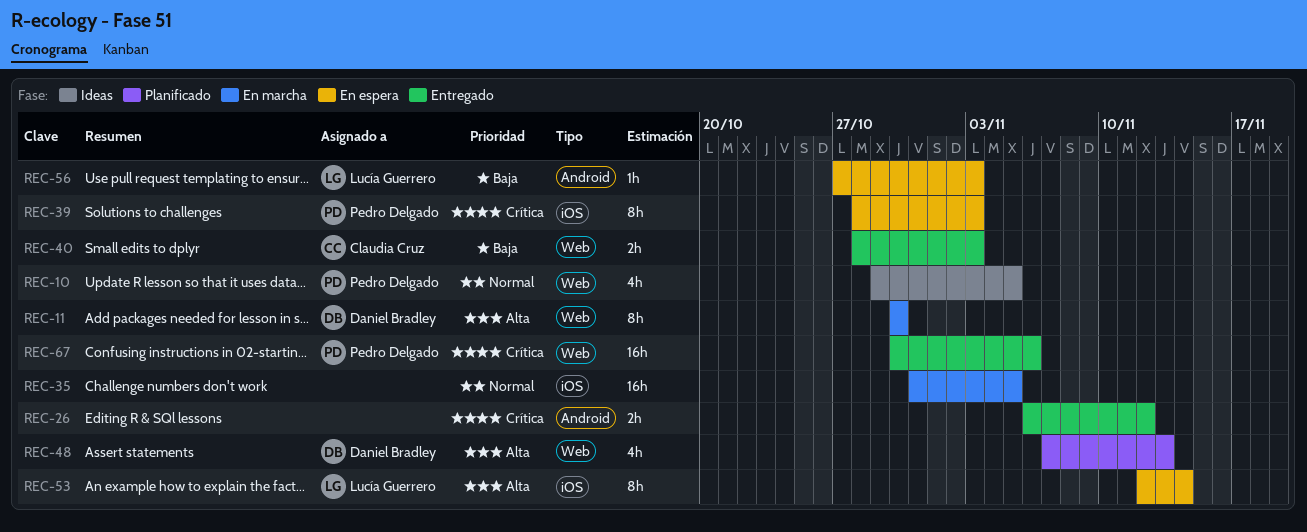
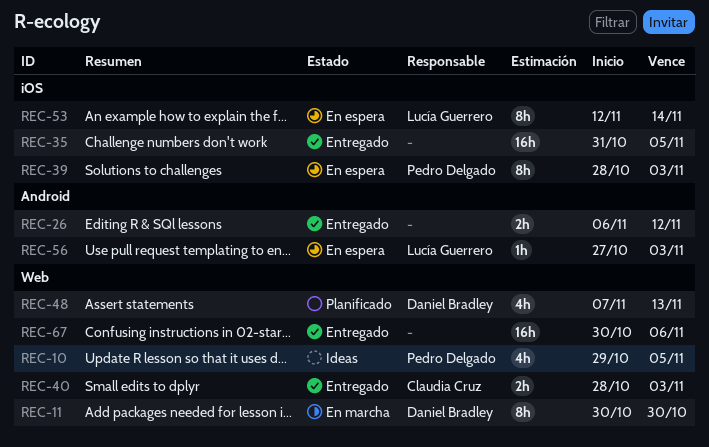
REC-35, status: En marcha -> Entregado
REC-67, owner: Pedro Delgado -> none

